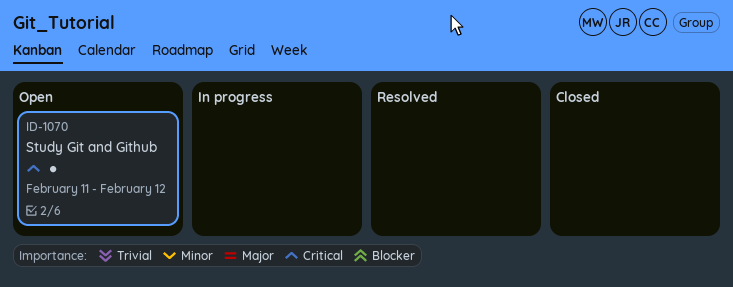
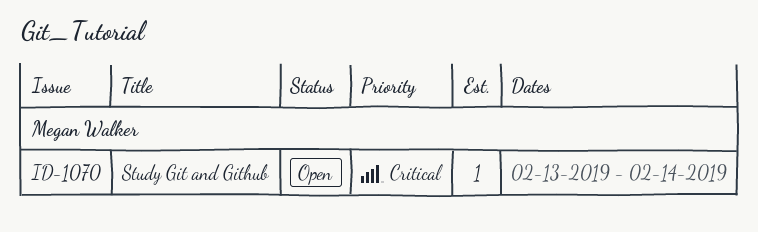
ID-1070, start: Feb 11 -> Feb 13
ID-1070, due: Feb 12 -> Feb 14

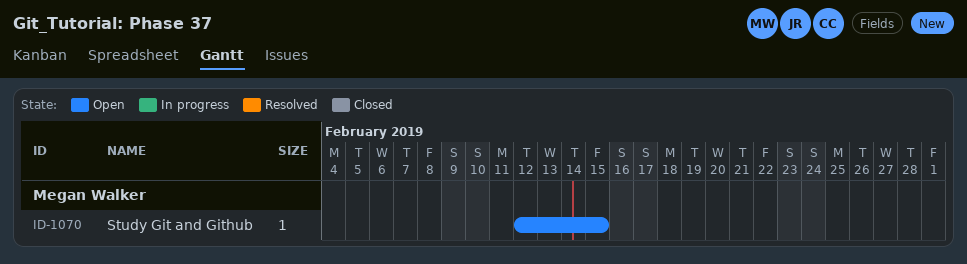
ID-1070, start: Feb 13 -> Feb 12
ID-1070, due: Feb 14 -> Feb 15

